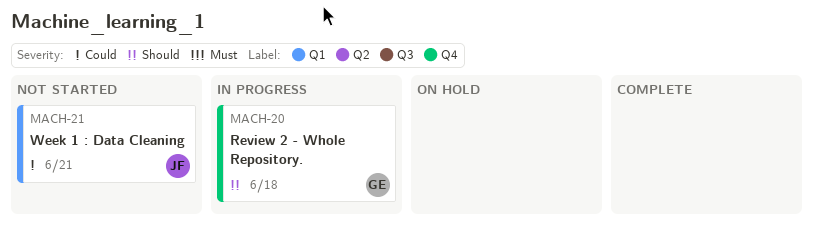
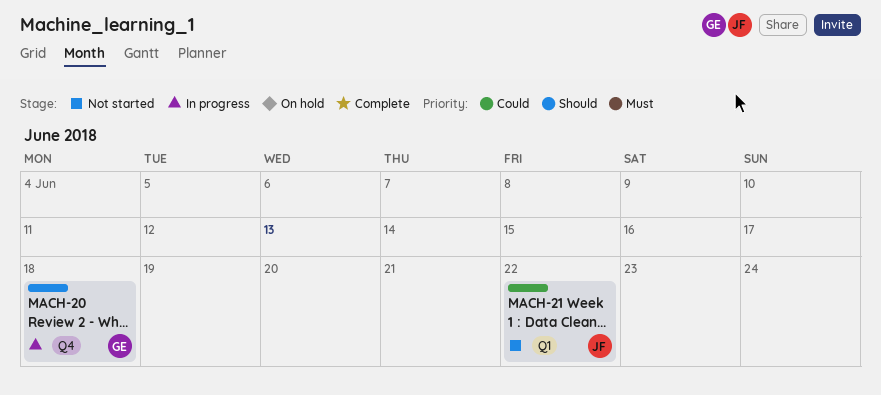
MACH-21, due: Jun 21 -> Jun 22

